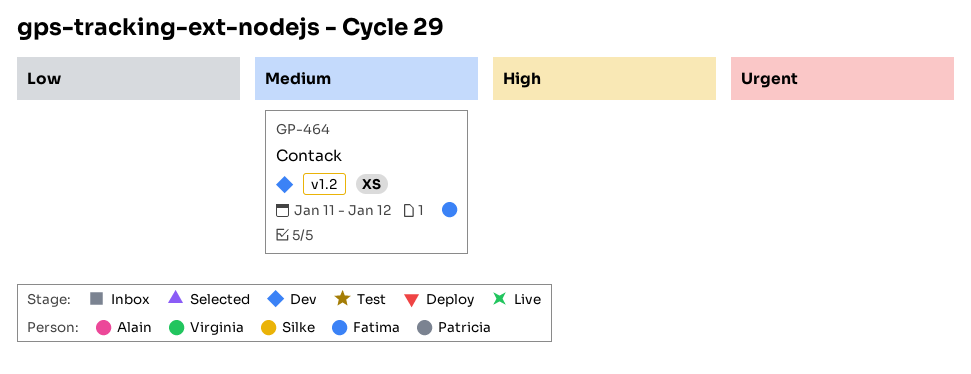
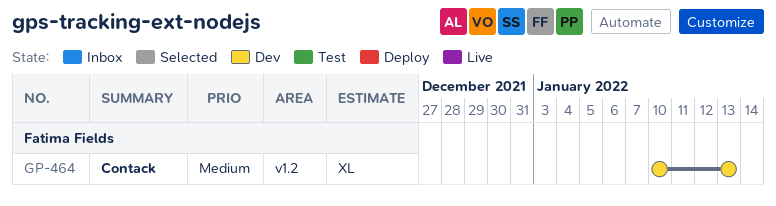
GP-464, estimate: XS -> XL
GP-464, start: Jan 11 -> Jan 10
GP-464, due: Jan 12 -> Jan 13

